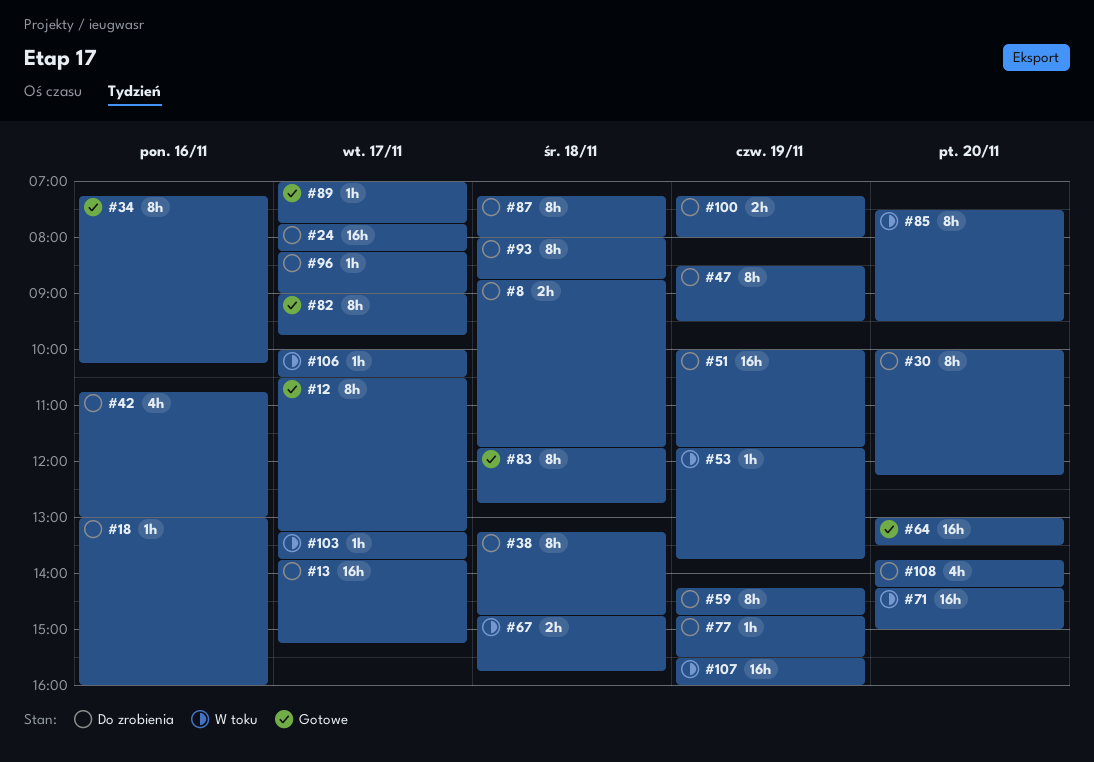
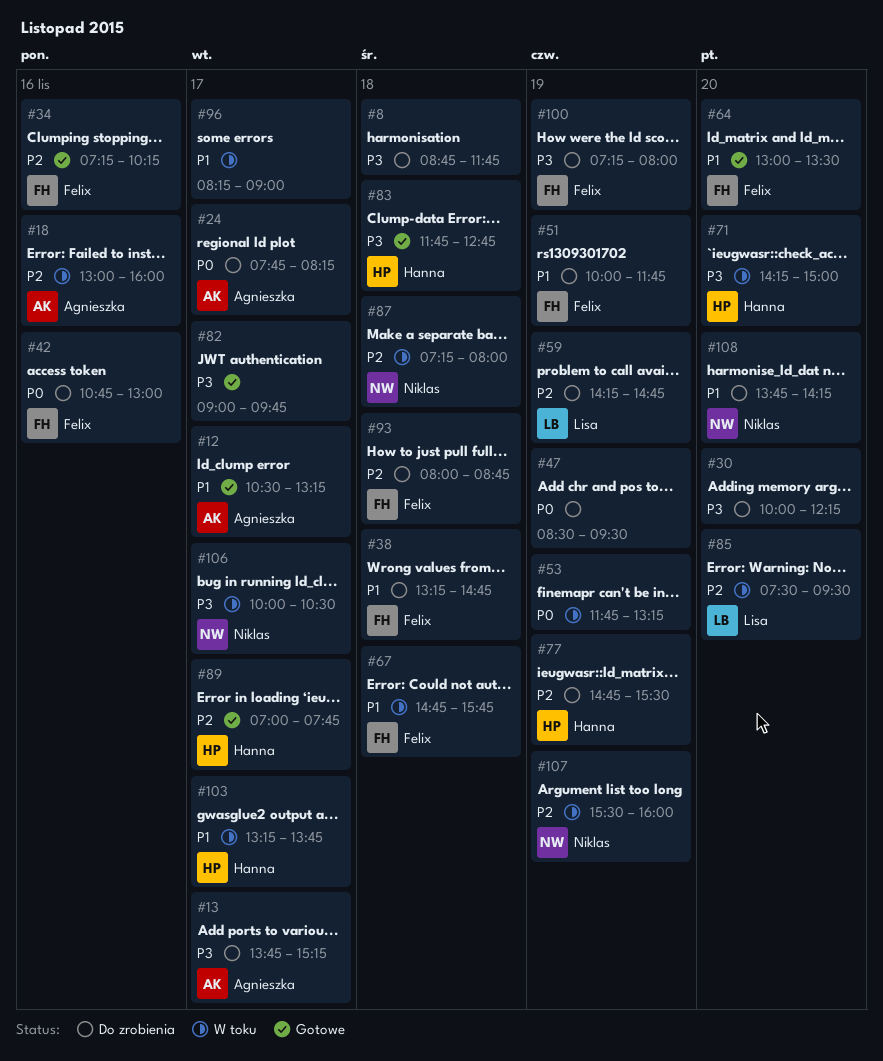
#18, status: Do zrobienia -> W toku
#53, ends: 13:45 -> 13:15
#87, status: Do zrobienia -> W toku
#96, status: Do zrobienia -> W toku

